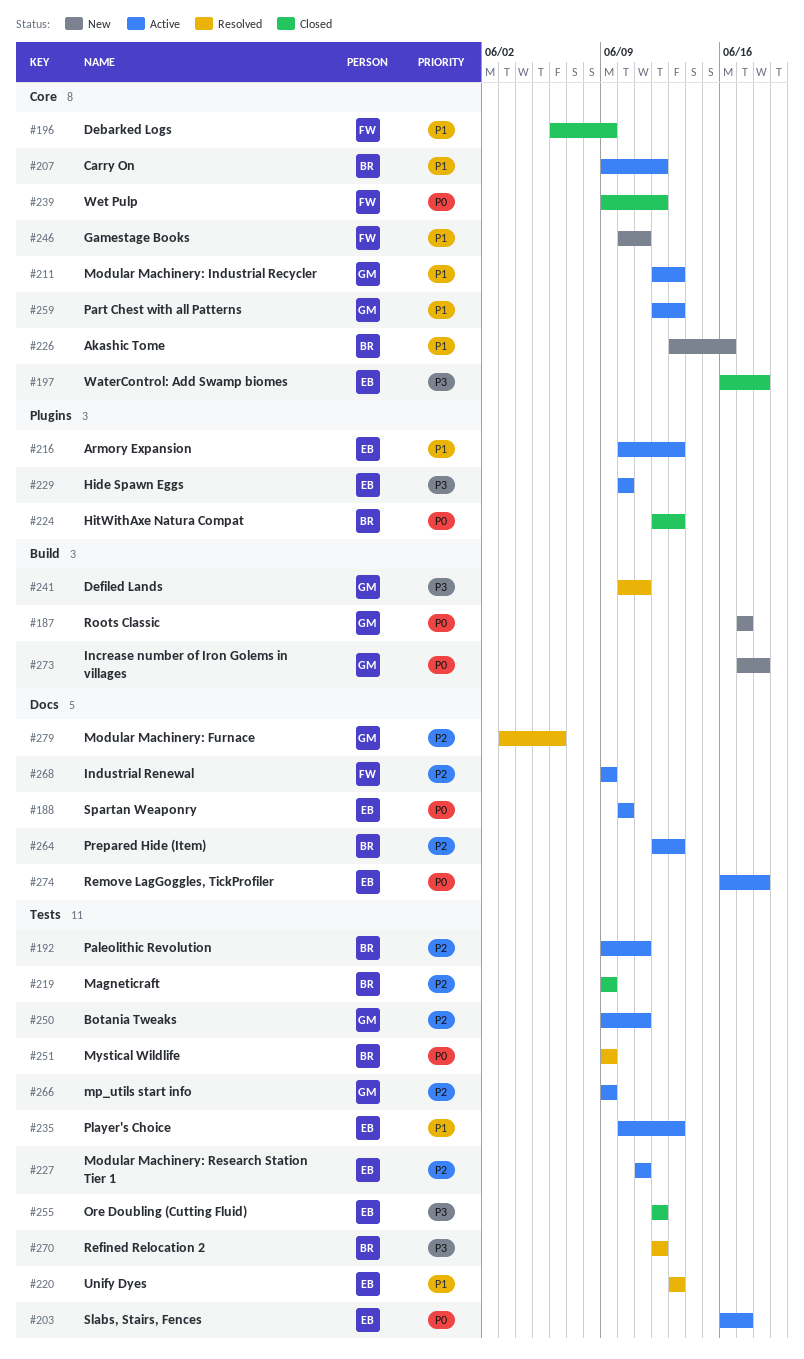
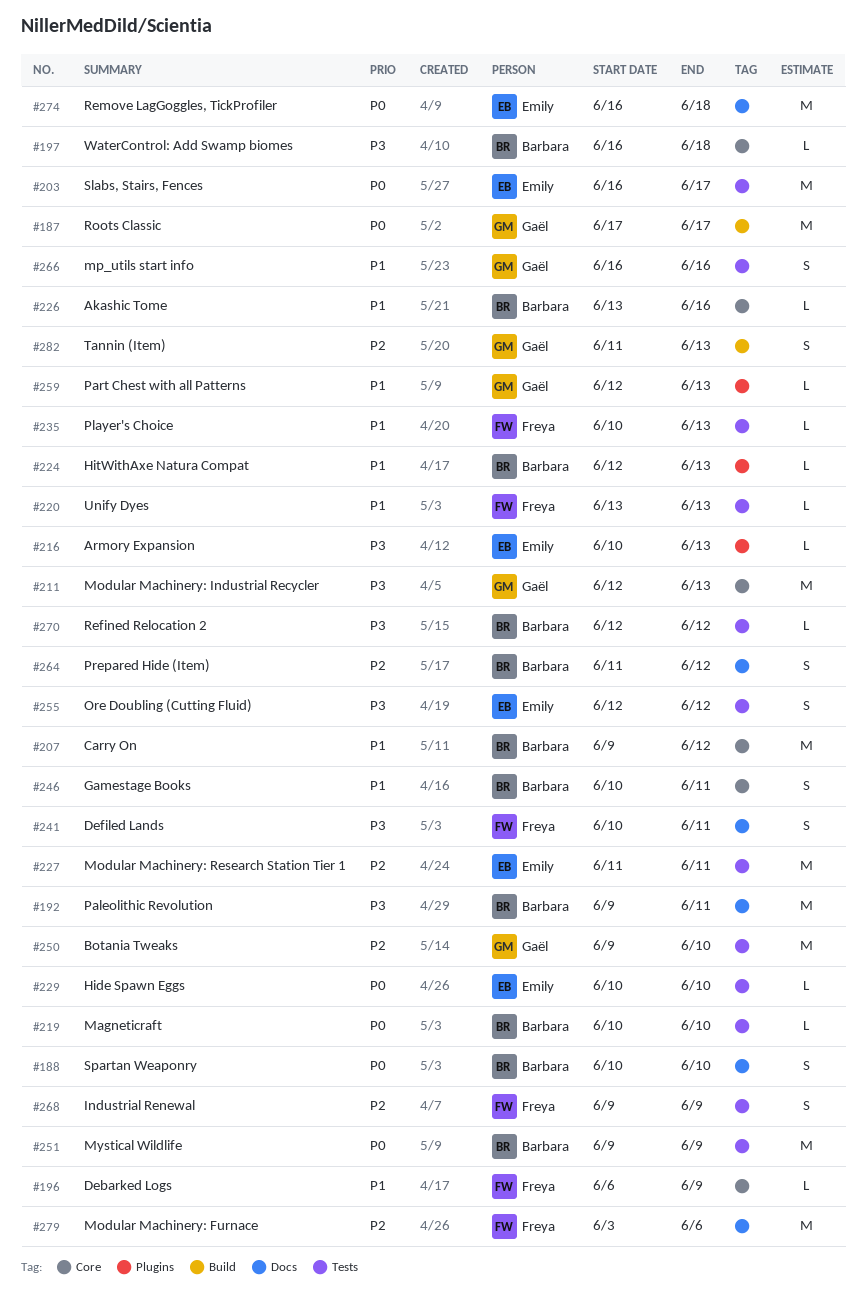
#188, owner: Emily -> Barbara
#192, priority: P2 -> P3
#192, label: Tests -> Docs
#197, owner: Emily -> Barbara
#211, priority: P1 -> P3
#216, priority: P1 -> P3
#219, priority: P2 -> P0
#219, start: Jun 9 -> Jun 10
#219, due: Jun 9 -> Jun 10
#220, owner: Emily -> Freya
#224, priority: P0 -> P1
#229, priority: P3 -> P0
#229, label: Plugins -> Tests
#235, owner: Emily -> Freya
#239: present -> none
#241, owner: Gaël -> Freya
#241, label: Build -> Docs
#246, owner: Freya -> Barbara
#250, due: Jun 11 -> Jun 10
#259, label: Core -> Plugins
#264, start: Jun 12 -> Jun 11
#264, due: Jun 13 -> Jun 12
#266, priority: P2 -> P1
#266, start: Jun 9 -> Jun 16
#266, due: Jun 9 -> Jun 16
#268, label: Docs -> Tests
#273: present -> none
#279, owner: Gaël -> Freya
#282: none -> present

